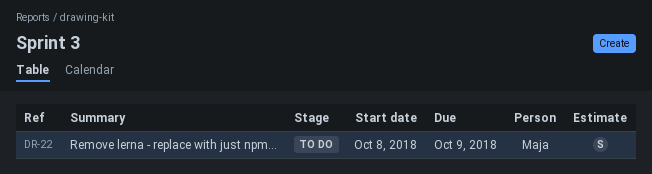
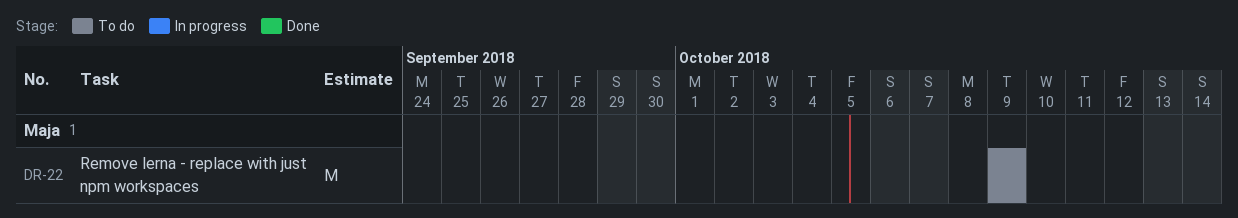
DR-22, estimate: S -> M
DR-22, start: Oct 8 -> Oct 9

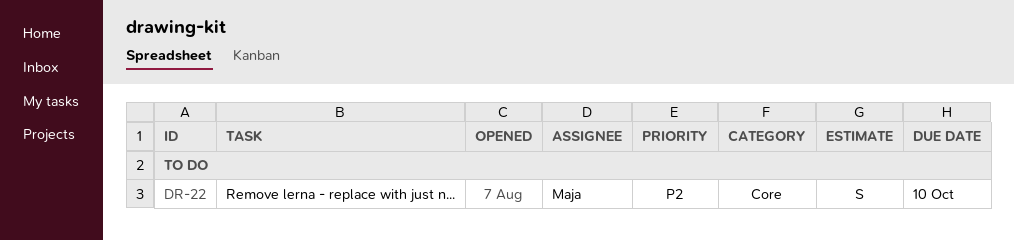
DR-22, estimate: M -> S
DR-22, due: Oct 9 -> Oct 10

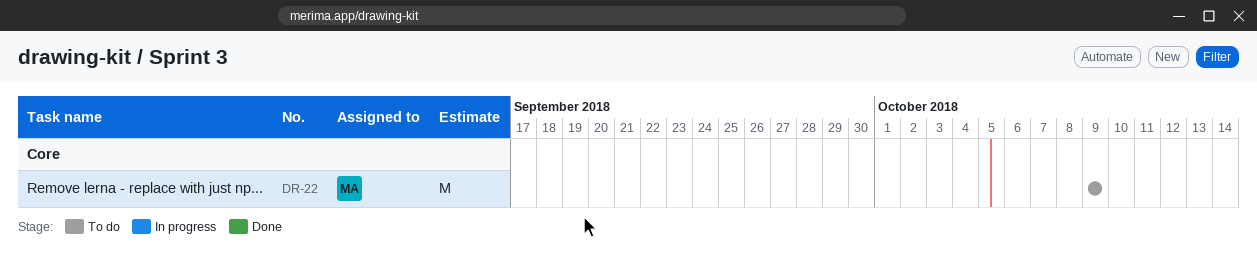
DR-22, estimate: S -> M
DR-22, due: Oct 10 -> Oct 9

